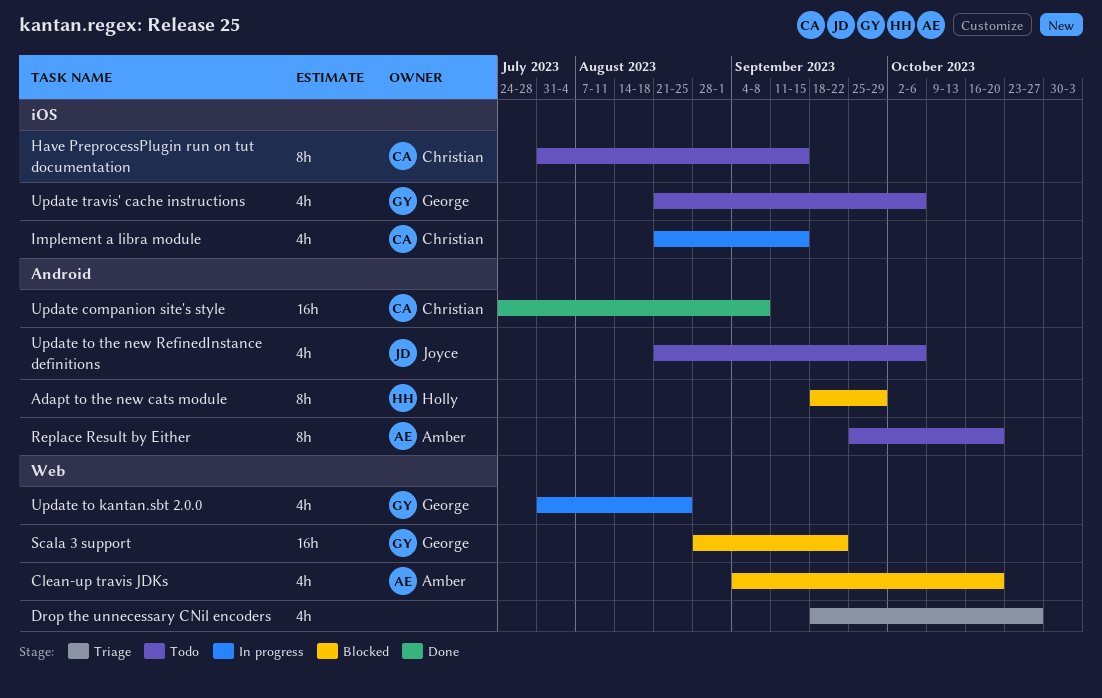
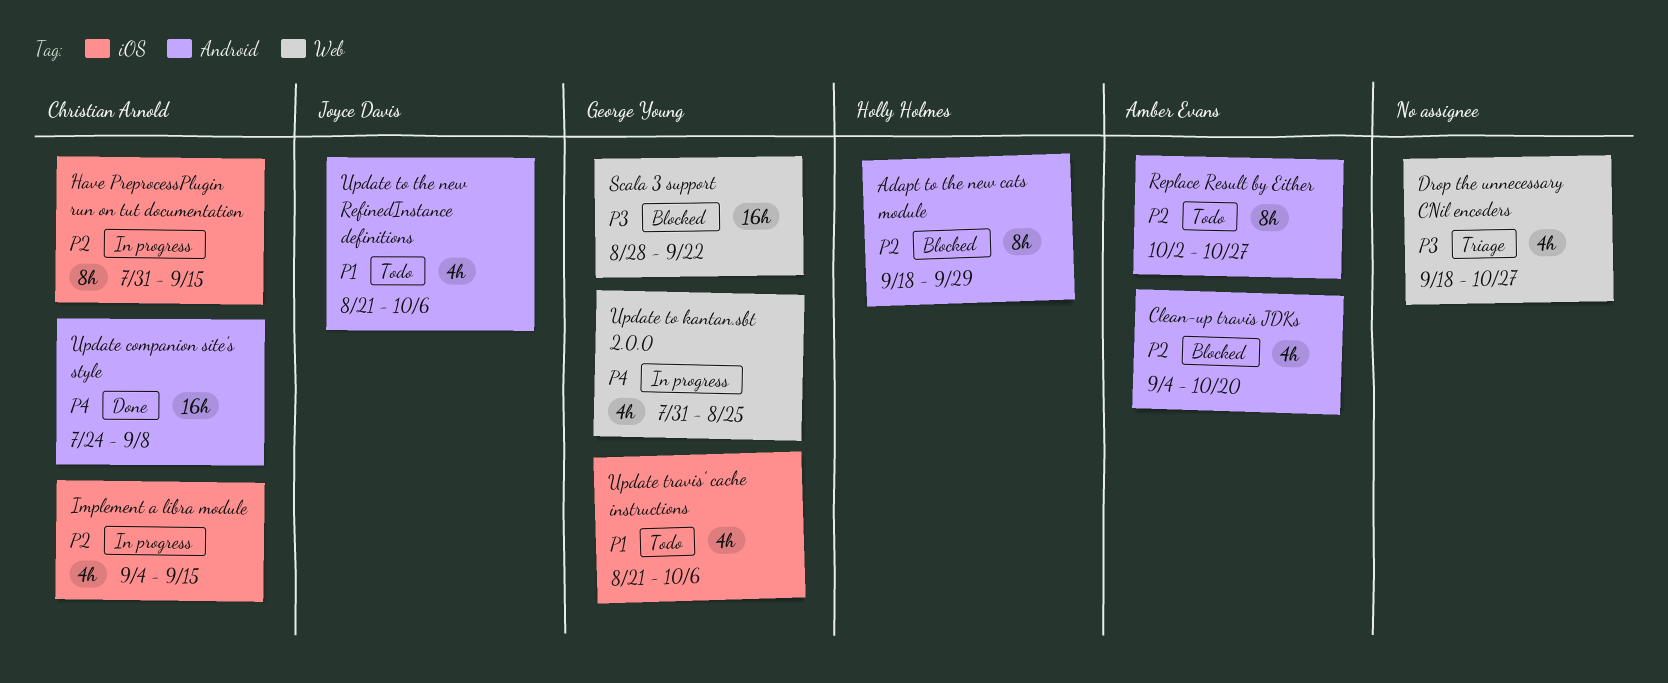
Clean-up travis JDKs, label: Web -> Android
Have PreprocessPlugin run on tut documentation, status: Todo -> In progress
Implement a libra module, start: Aug 21 -> Sep 4
Replace Result by Either, start: Sep 25 -> Oct 2
Replace Result by Either, due: Oct 20 -> Oct 27

